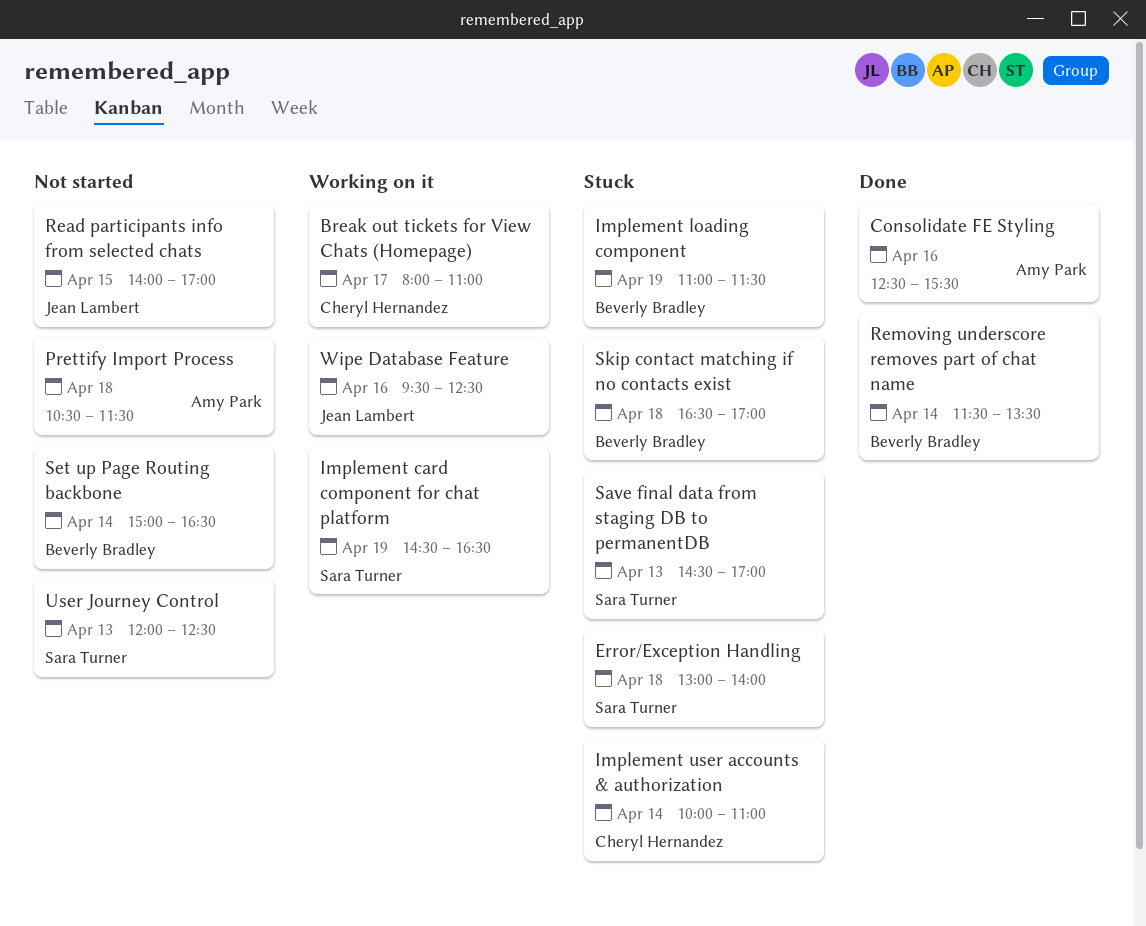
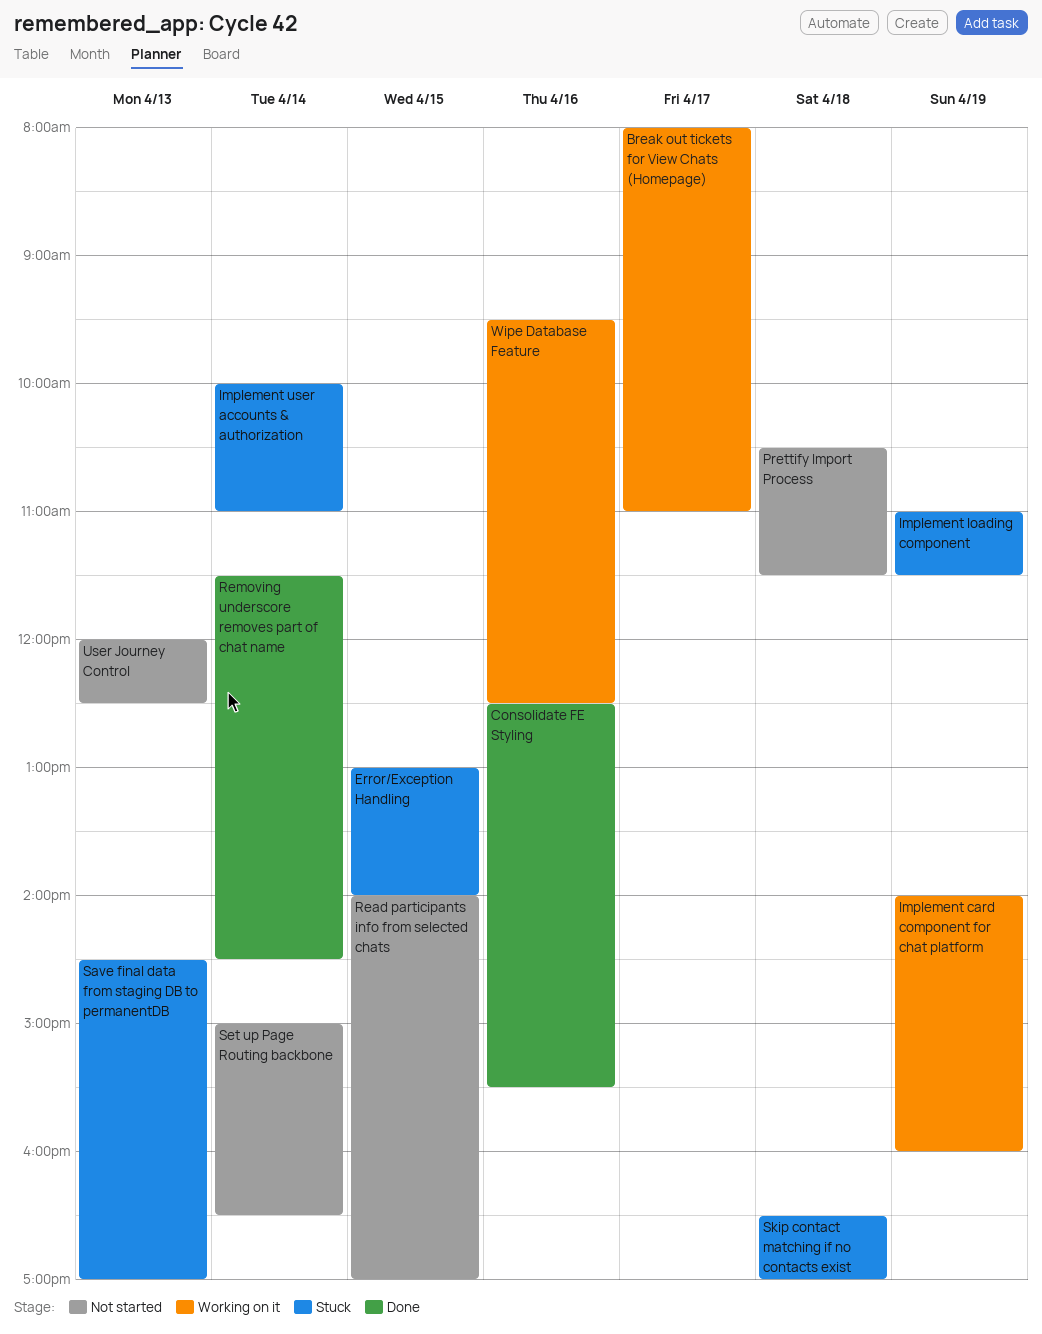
Error/Exception Handling, day: Apr 18 -> Apr 15
Implement card component for chat platform, begins: 14:30 -> 14:00
Implement card component for chat platform, ends: 16:30 -> 16:00
Removing underscore removes part of chat name, ends: 13:30 -> 14:30

